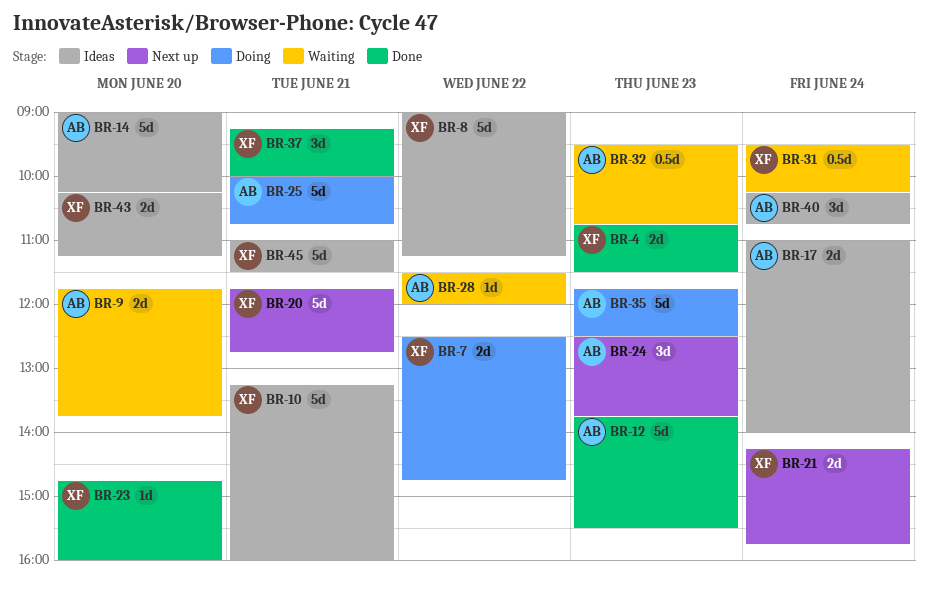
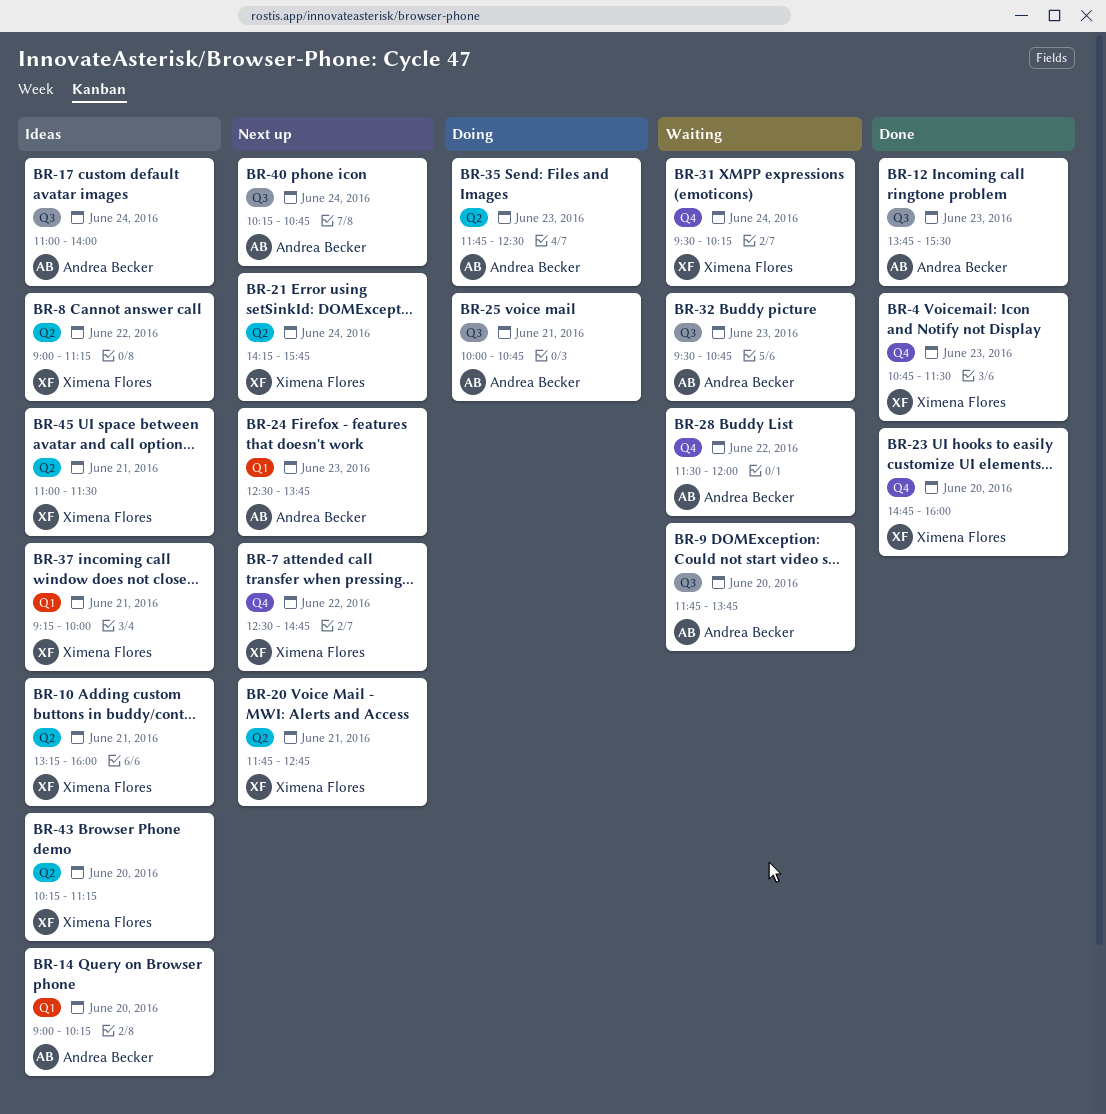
BR-7, status: Doing -> Next up
BR-37, status: Done -> Ideas
BR-40, status: Ideas -> Next up

